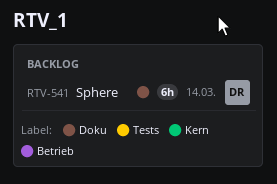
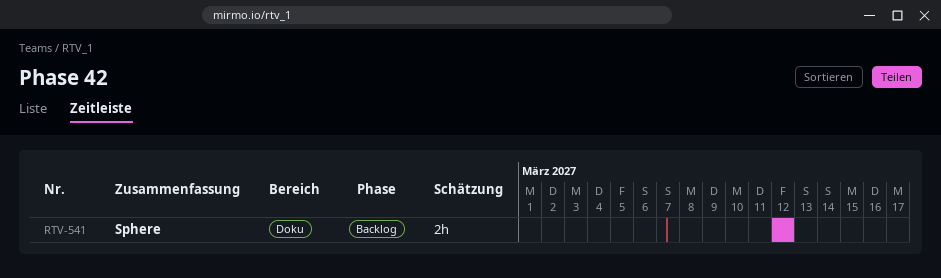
RTV-541, estimate: 6h -> 2h
RTV-541, due: Mar 14 -> Mar 12

